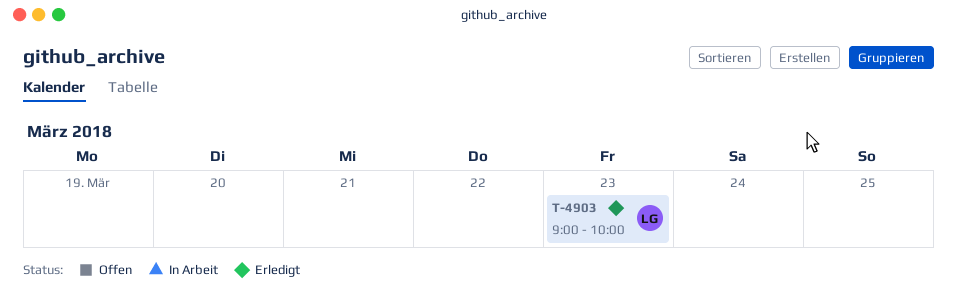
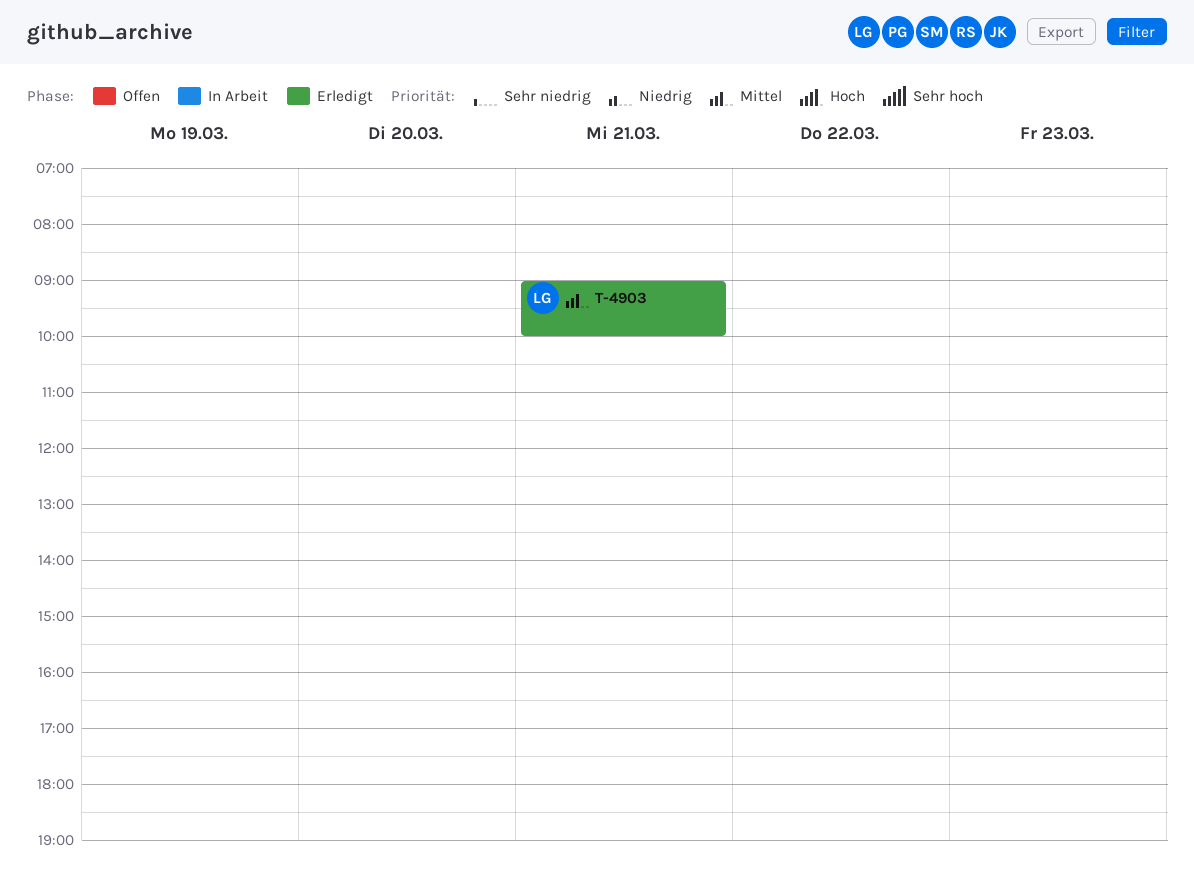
T-4903, day: Mar 23 -> Mar 21

